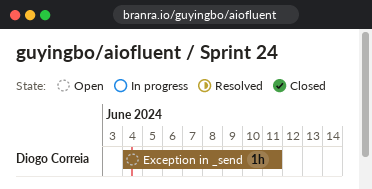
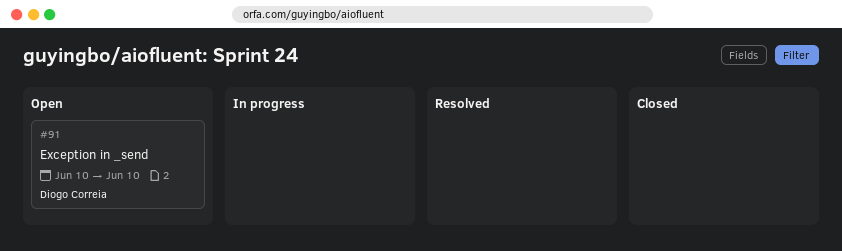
Exception in _send, start: Jun 4 -> Jun 10
Exception in _send, due: Jun 11 -> Jun 10

